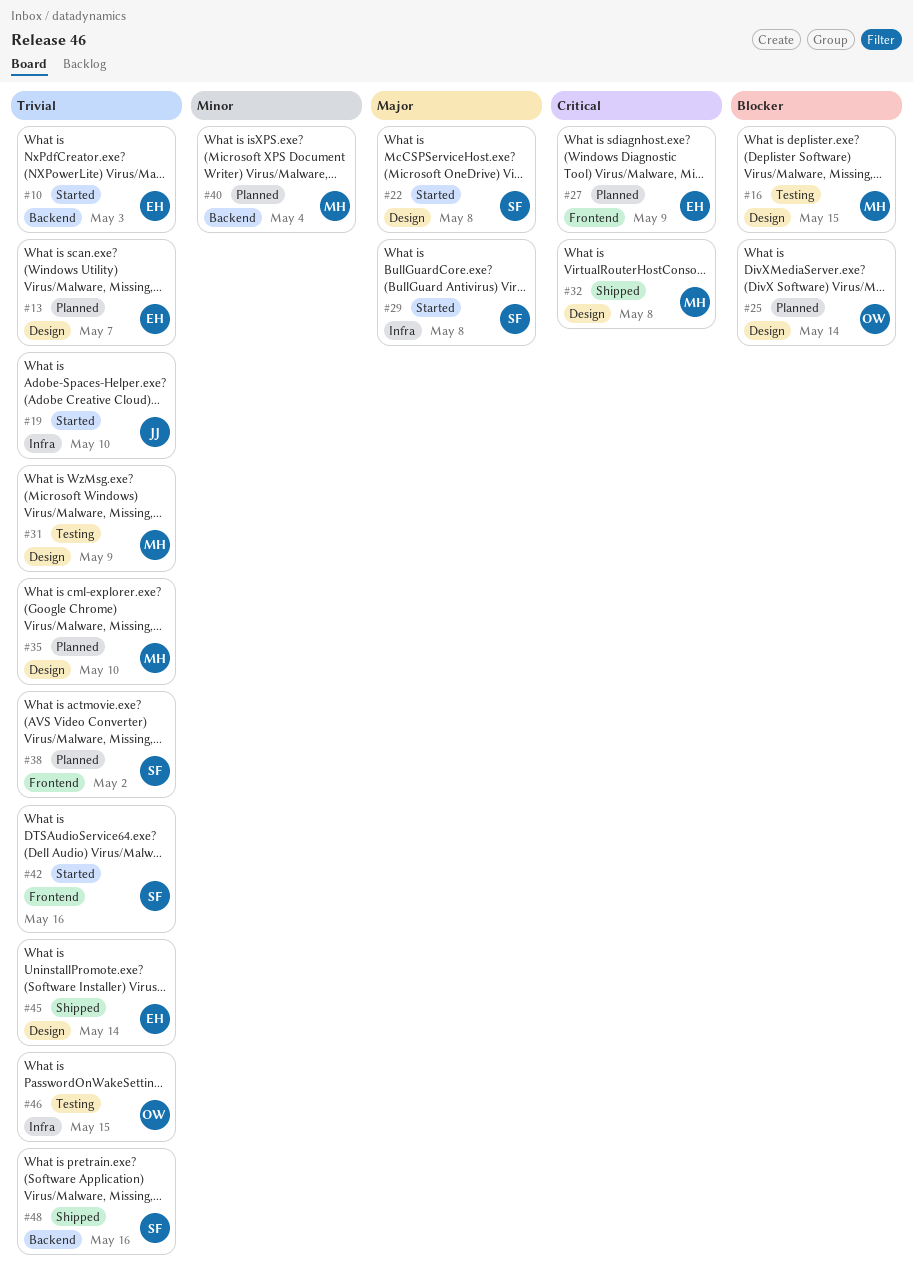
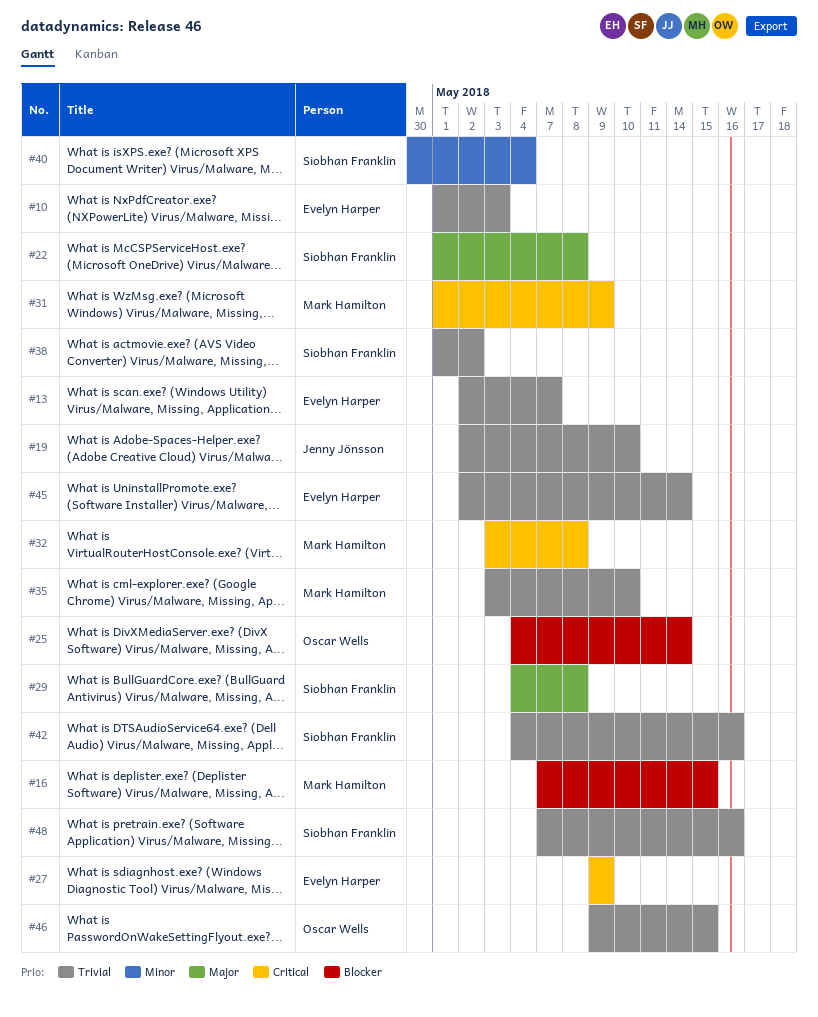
#31, priority: Trivial -> Critical
#40, owner: Mark Hamilton -> Siobhan Franklin

